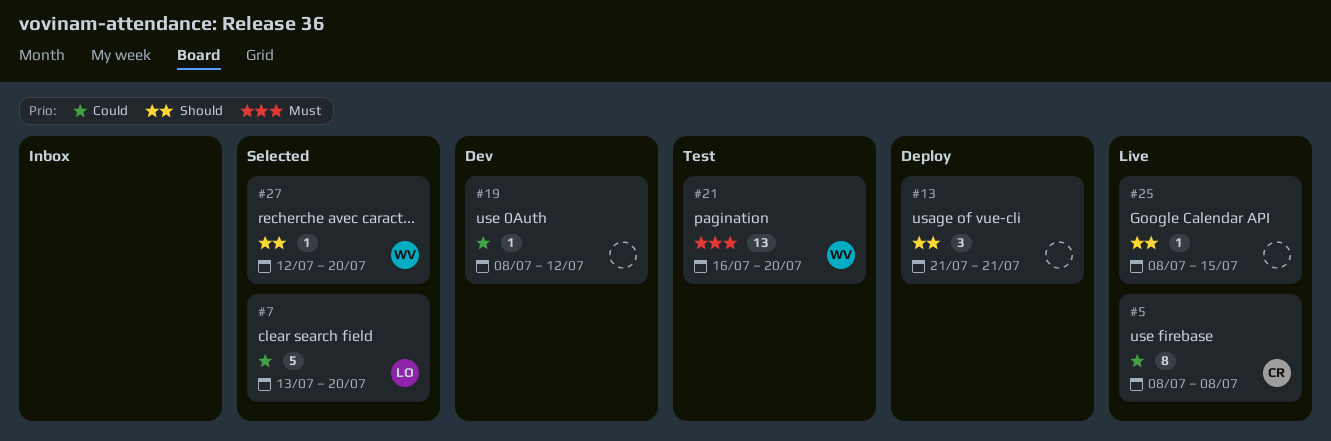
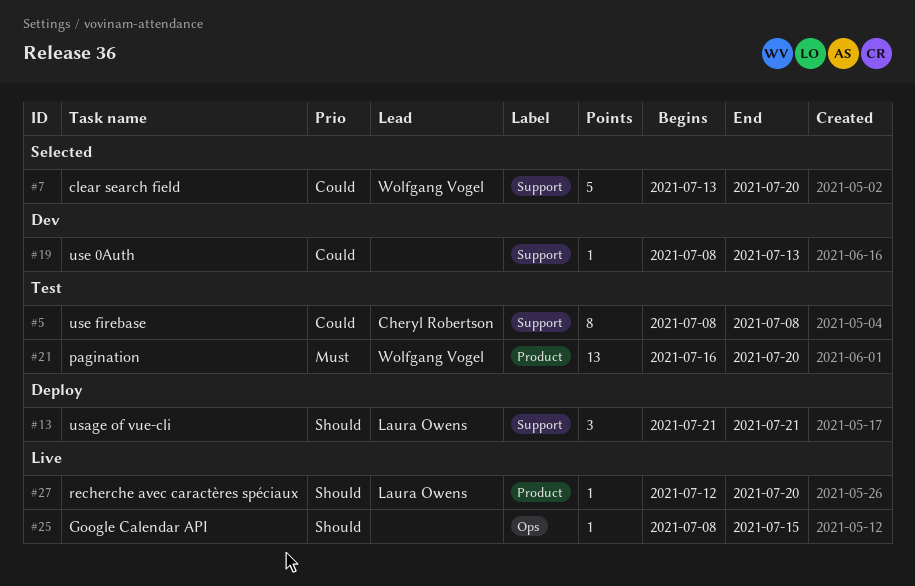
#5, status: Live -> Test
#7, owner: Laura Owens -> Wolfgang Vogel
#13, owner: none -> Laura Owens
#19, due: Jul 12 -> Jul 13
#27, status: Selected -> Live
#27, owner: Wolfgang Vogel -> Laura Owens

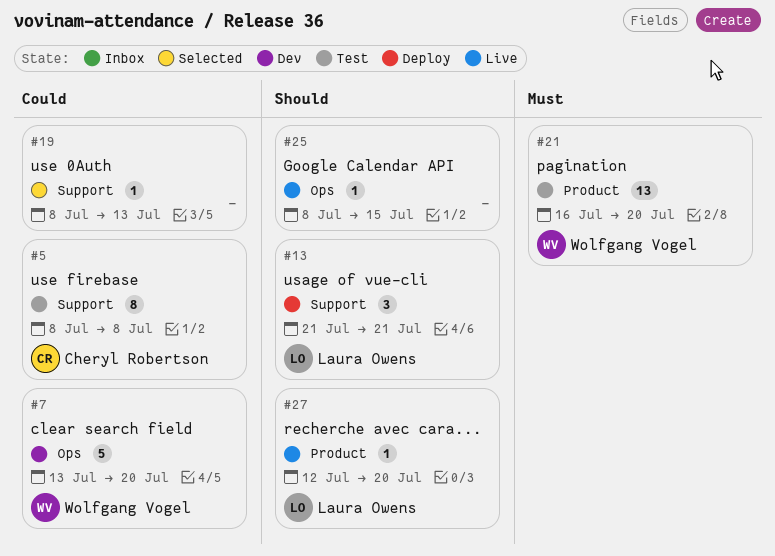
#7, status: Selected -> Dev
#7, label: Support -> Ops
#19, status: Dev -> Selected

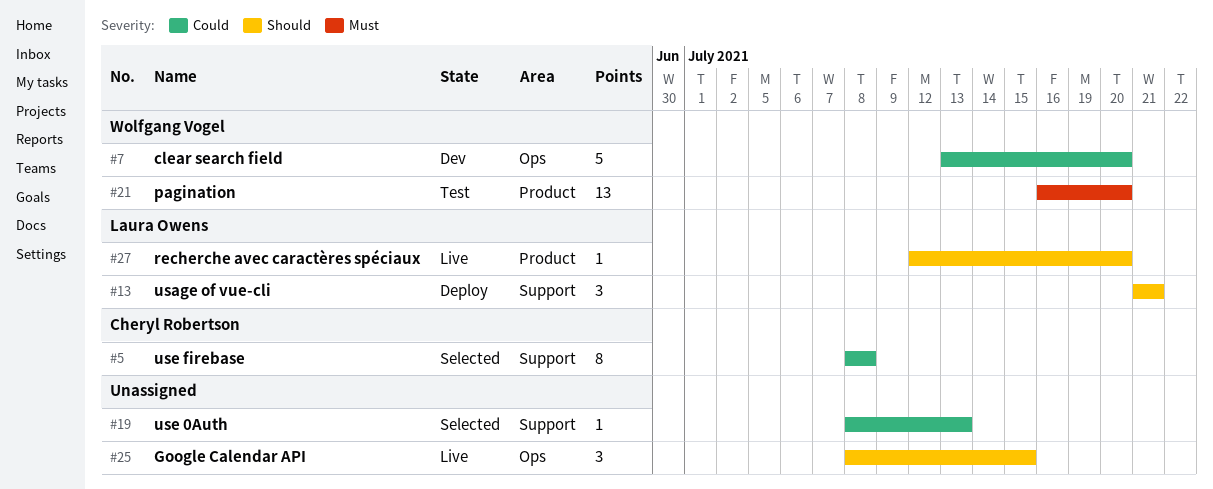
#5, status: Test -> Selected
#25, estimate: 1 -> 3

